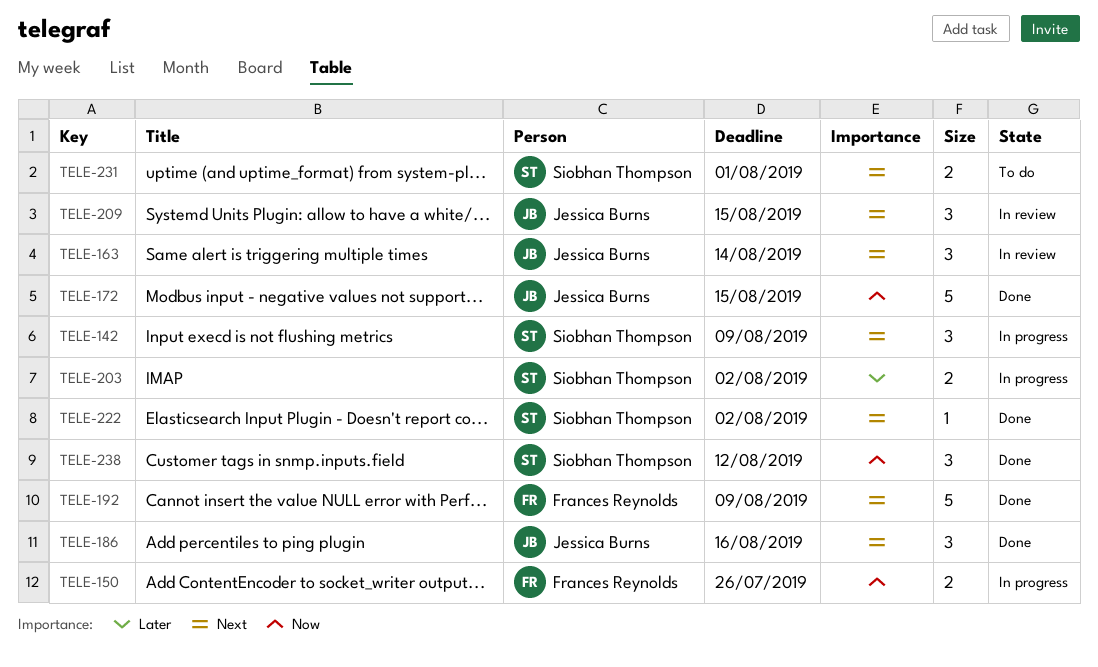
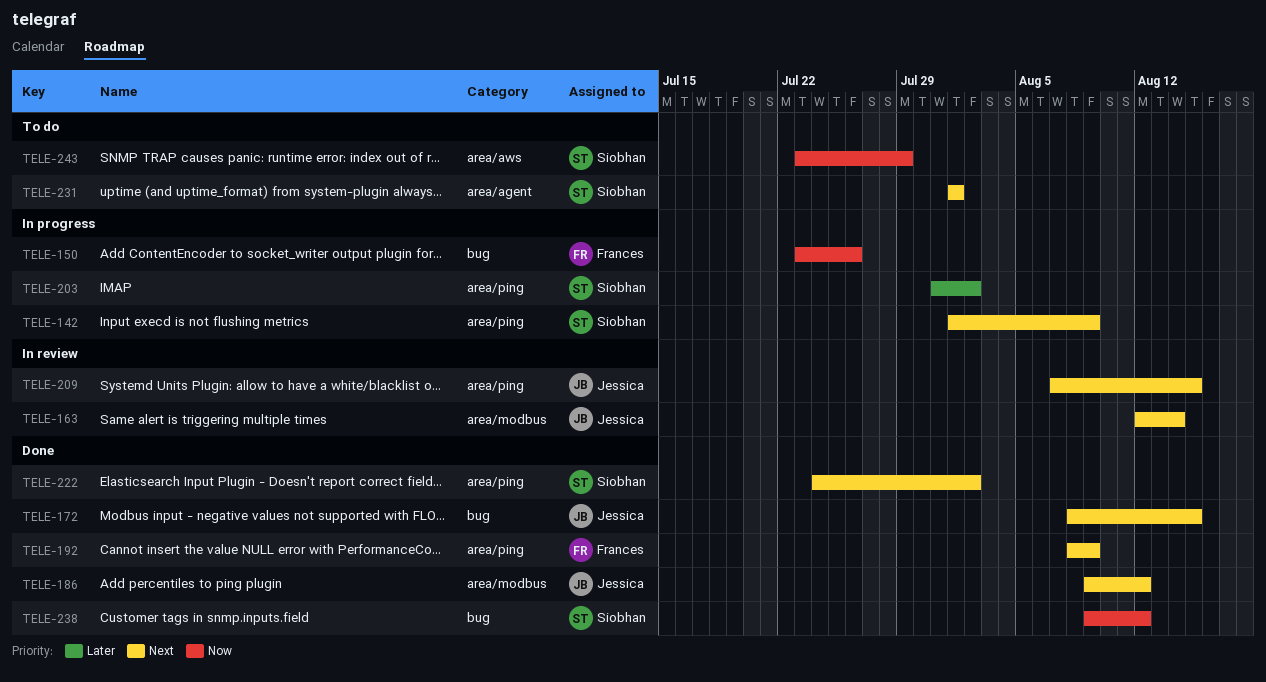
TELE-172, priority: Now -> Next
TELE-186, due: Aug 16 -> Aug 12
TELE-243: none -> present

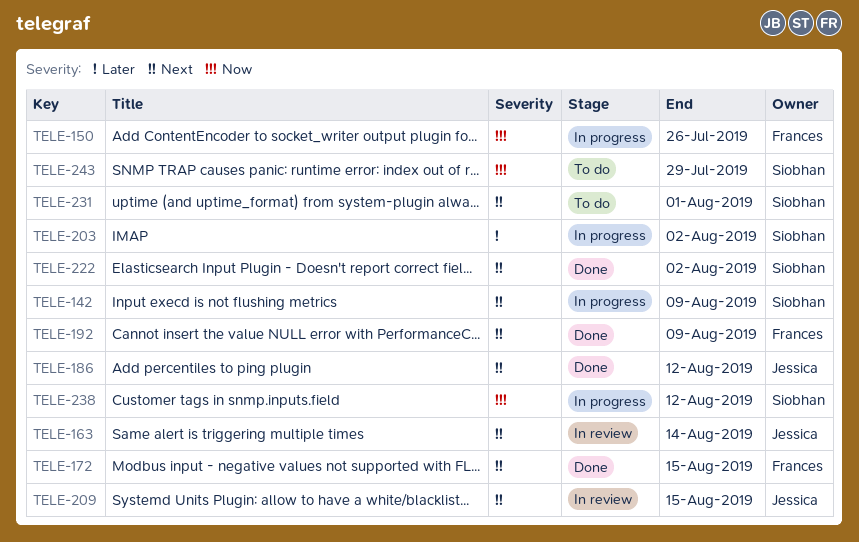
TELE-172, owner: Jessica -> Frances
TELE-238, status: Done -> In progress

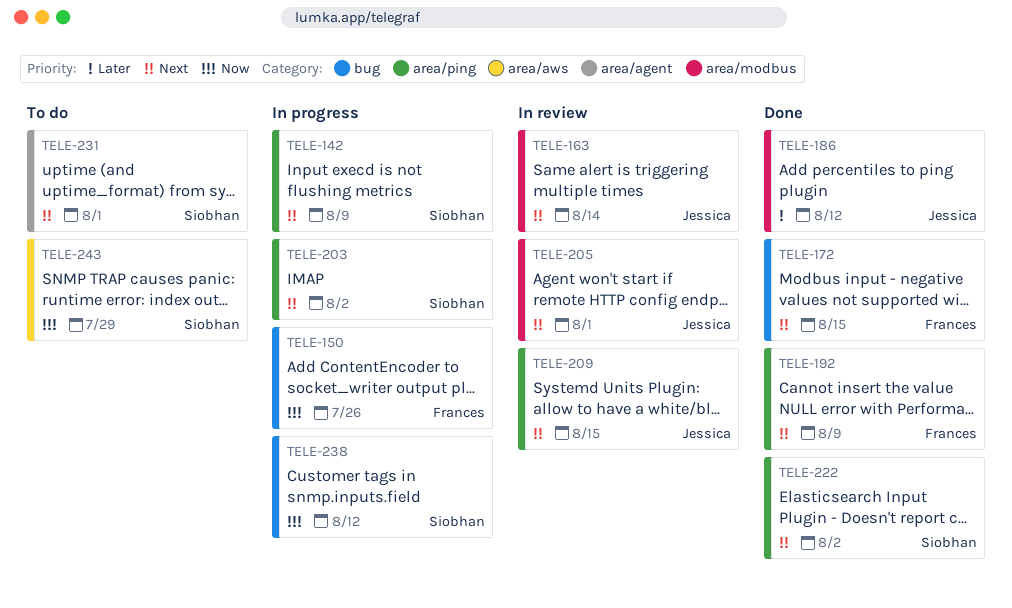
TELE-186, priority: Next -> Later
TELE-203, priority: Later -> Next
TELE-205: none -> present

